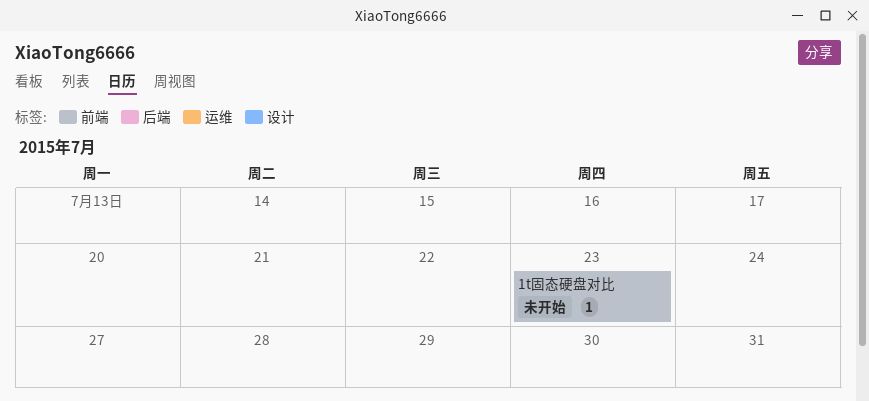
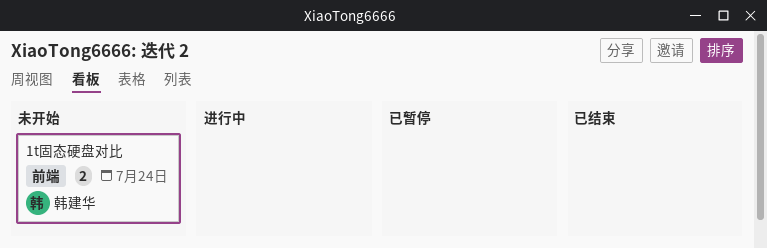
1t固态硬盘对比, estimate: 1 -> 2
1t固态硬盘对比, due: Jul 23 -> Jul 24

